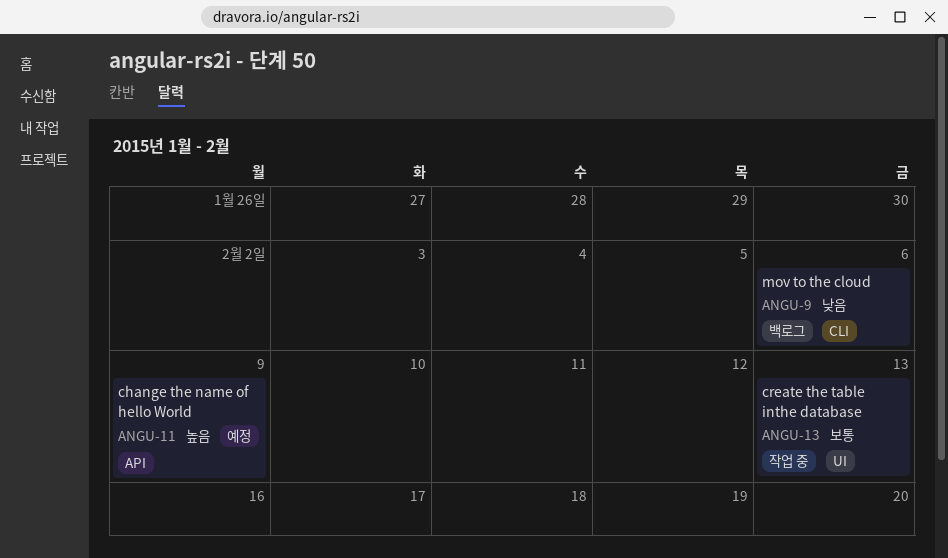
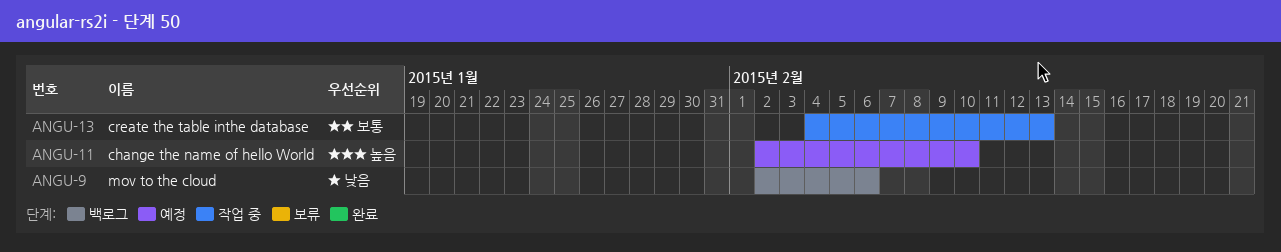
ANGU-11, due: Feb 9 -> Feb 10

